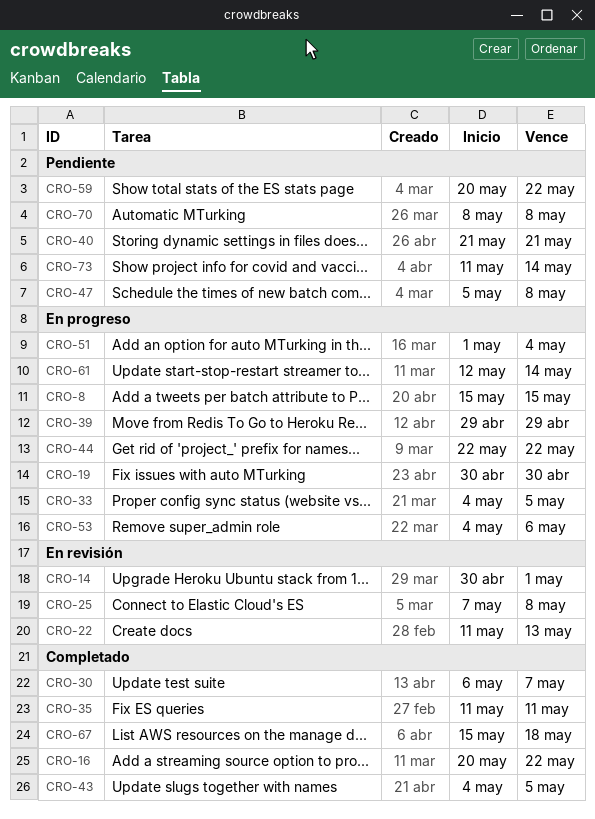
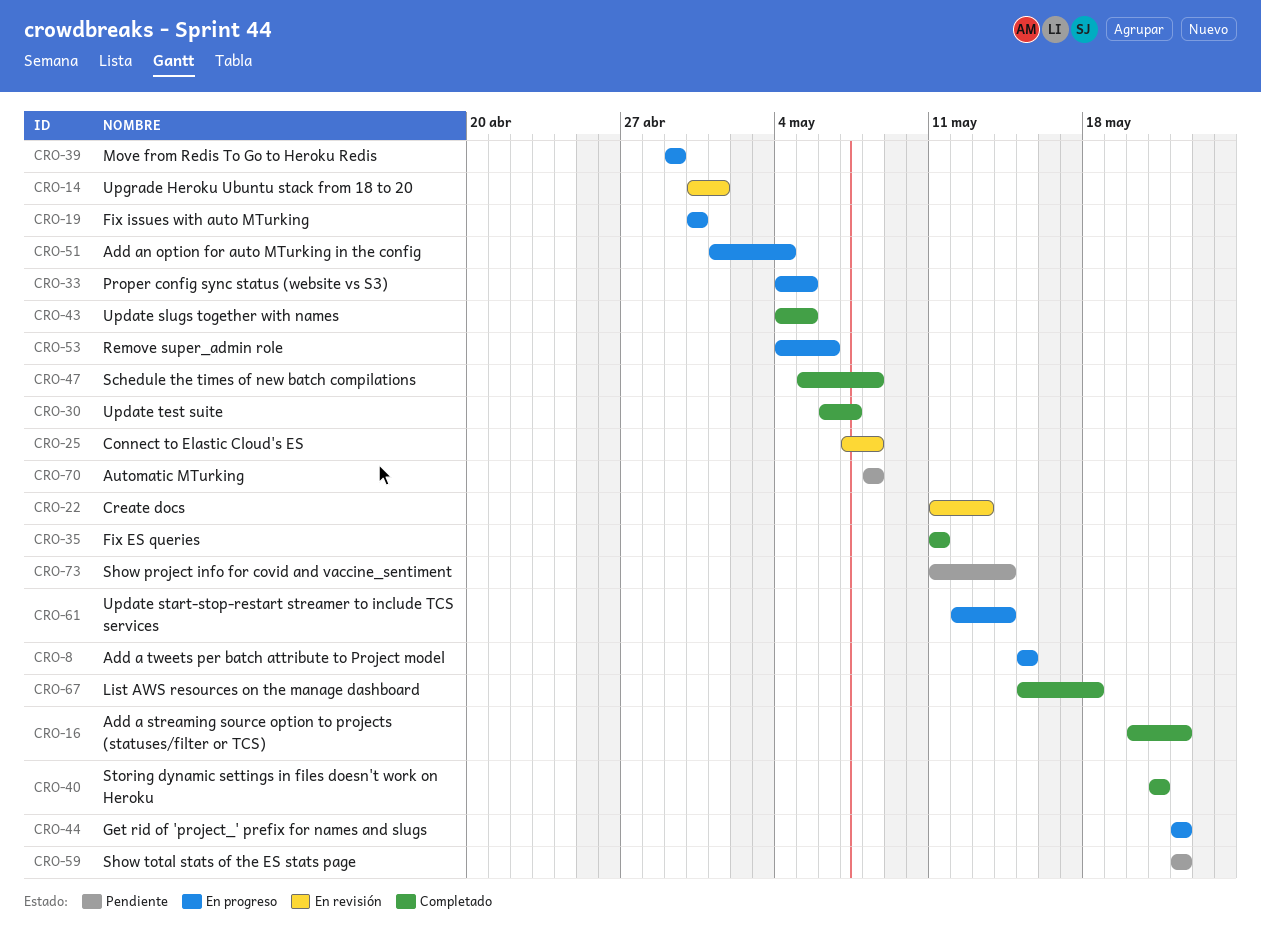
CRO-40, status: Pendiente -> Completado
CRO-47, status: Pendiente -> Completado
CRO-59, start: May 20 -> May 22

